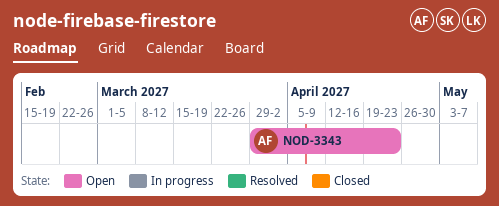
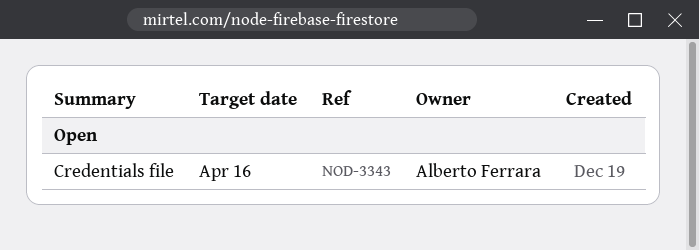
NOD-3343, due: Apr 23 -> Apr 16

